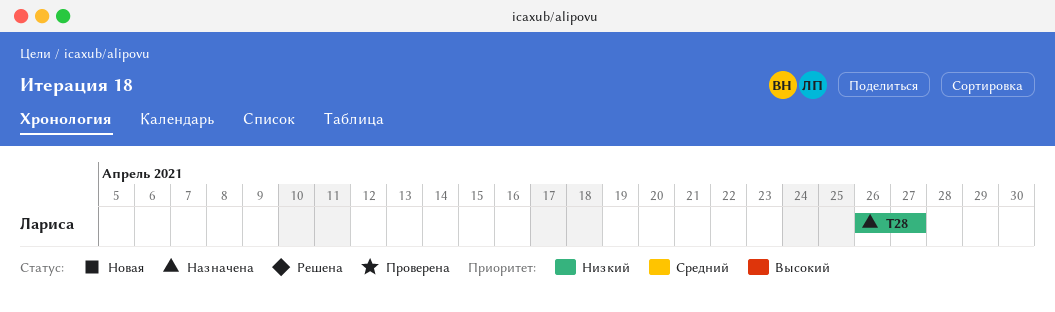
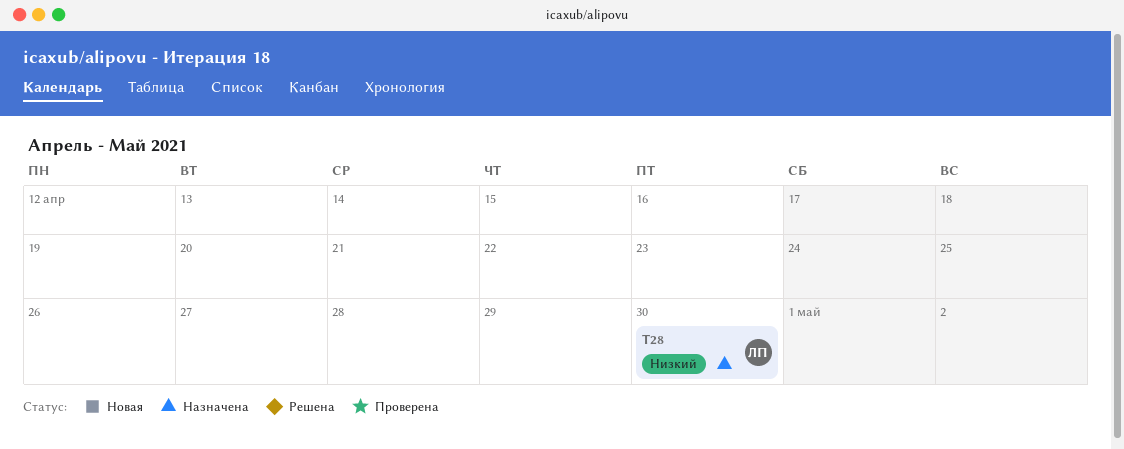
T28, due: Apr 27 -> Apr 30

